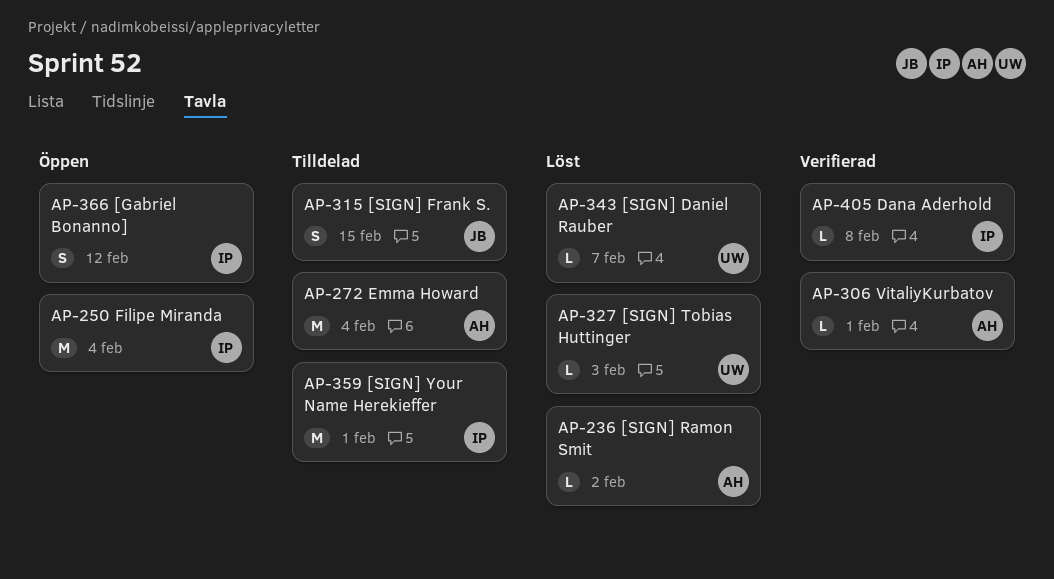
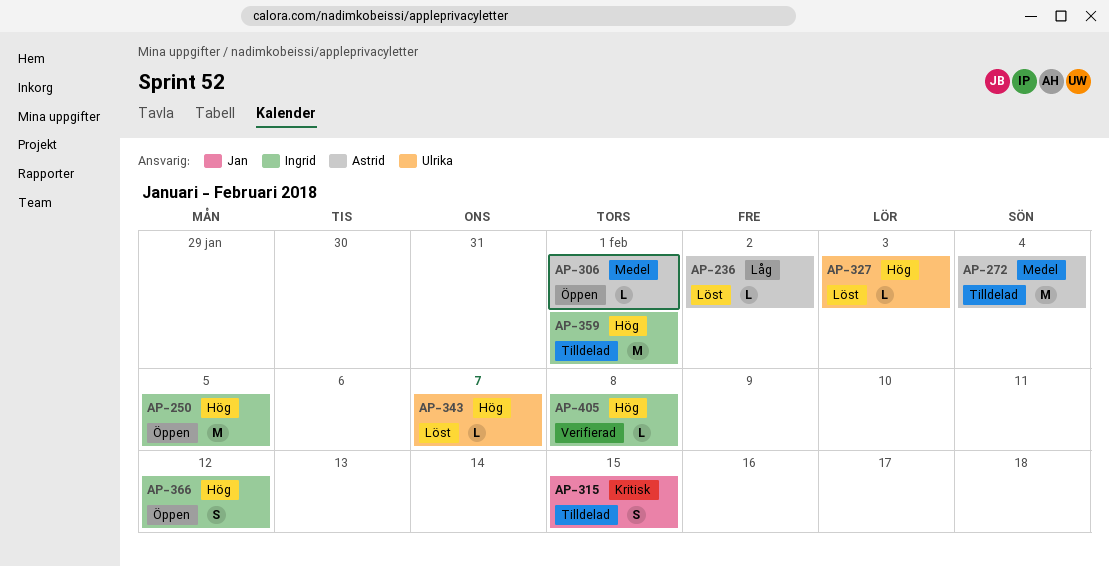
AP-250, due: Feb 4 -> Feb 5
AP-306, status: Verifierad -> Öppen

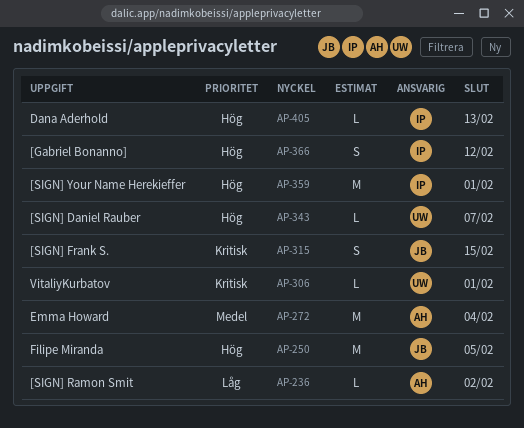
AP-250, owner: Ingrid -> Jan
AP-306, owner: Astrid -> Ulrika
AP-306, priority: Medel -> Kritisk
AP-327: present -> none
AP-405, due: Feb 8 -> Feb 13

